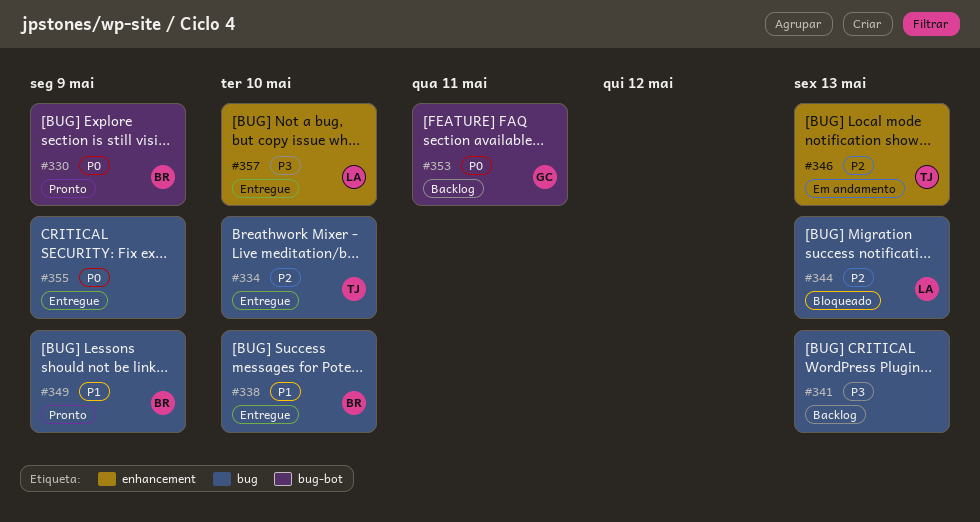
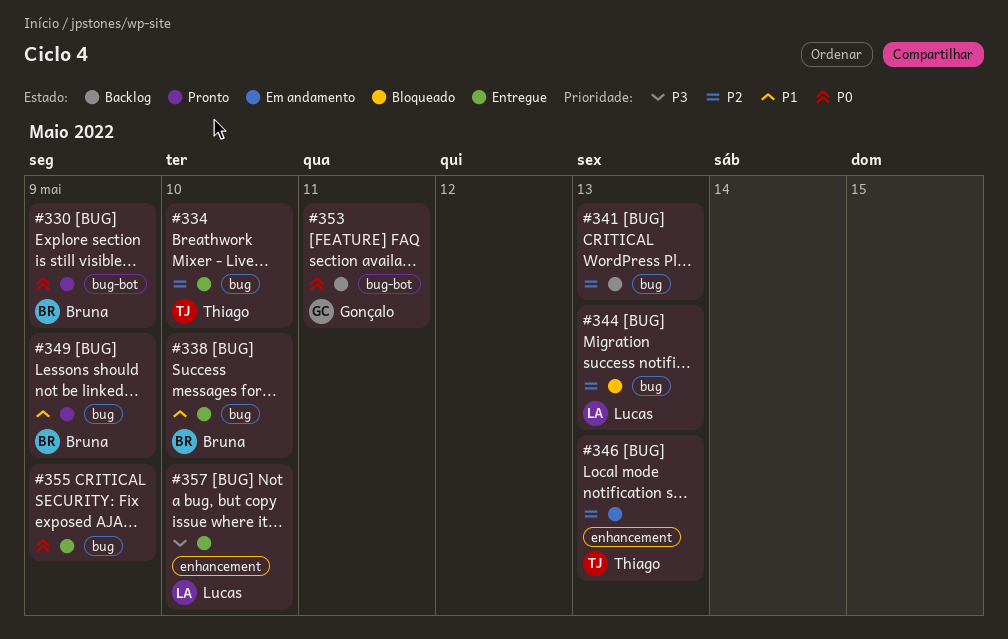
#341, priority: P3 -> P2

